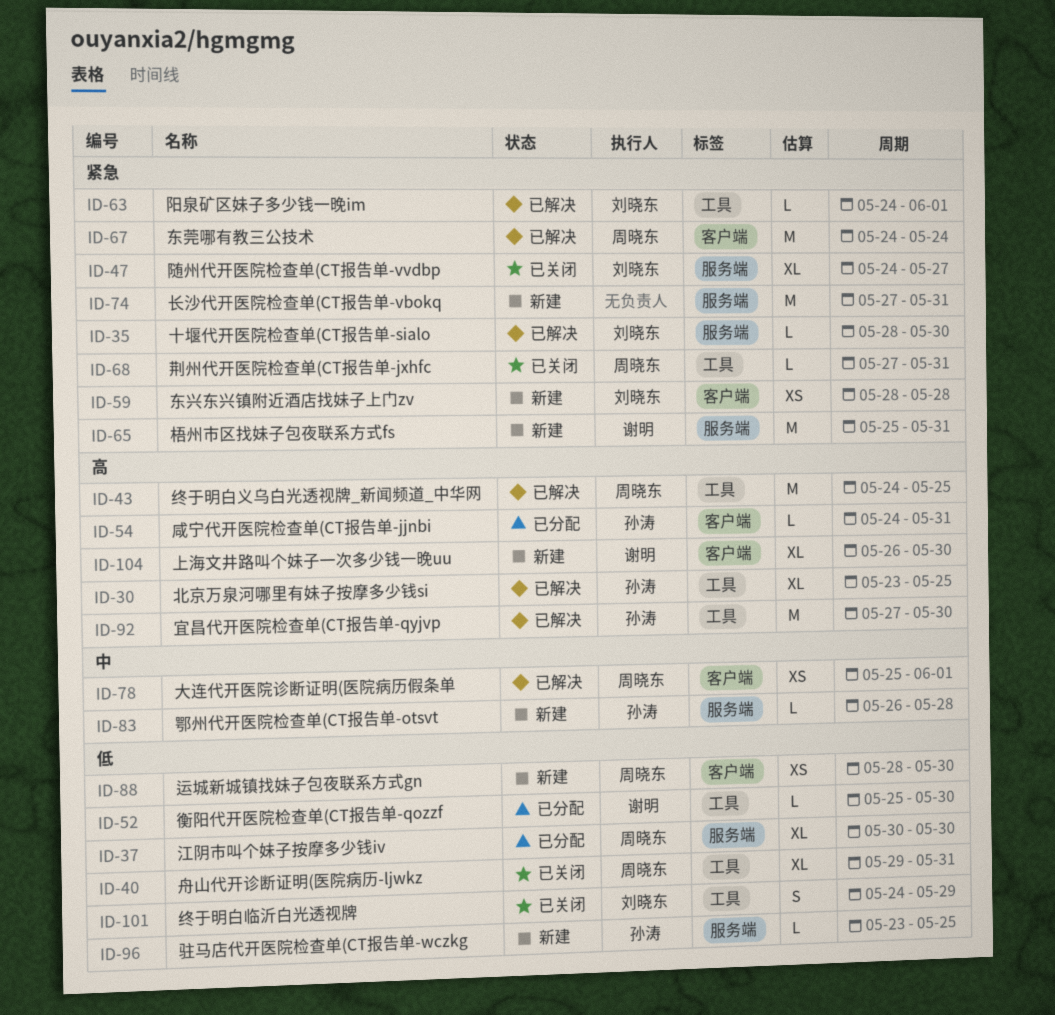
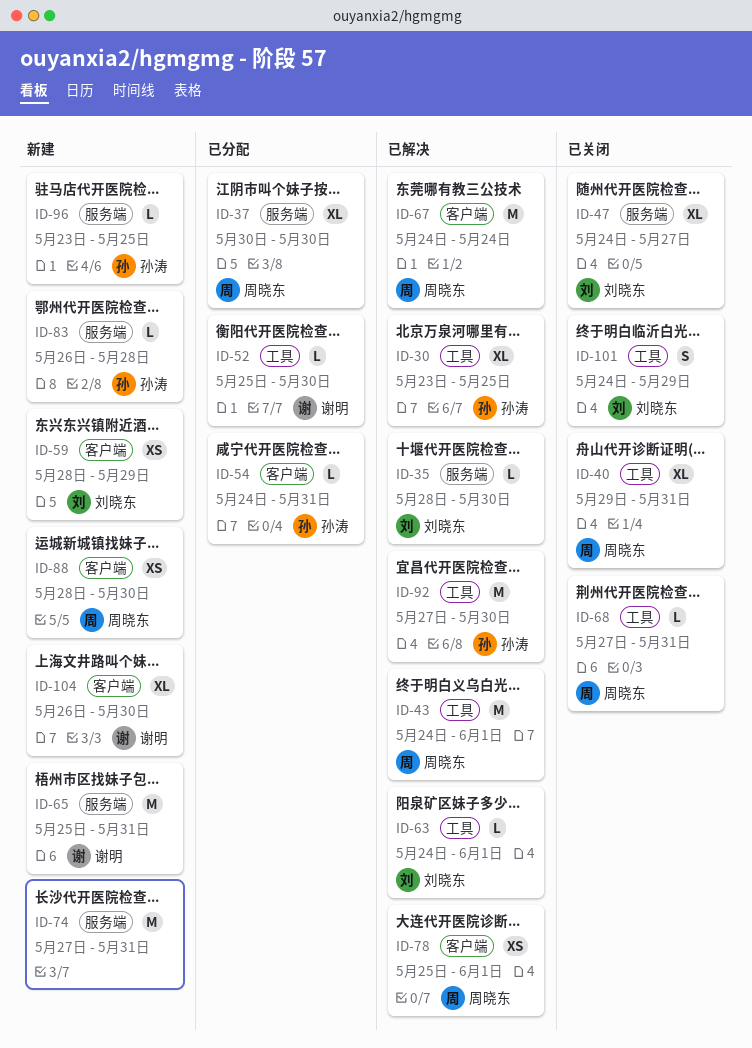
ID-43, due: May 25 -> Jun 1
ID-59, due: May 28 -> May 29

